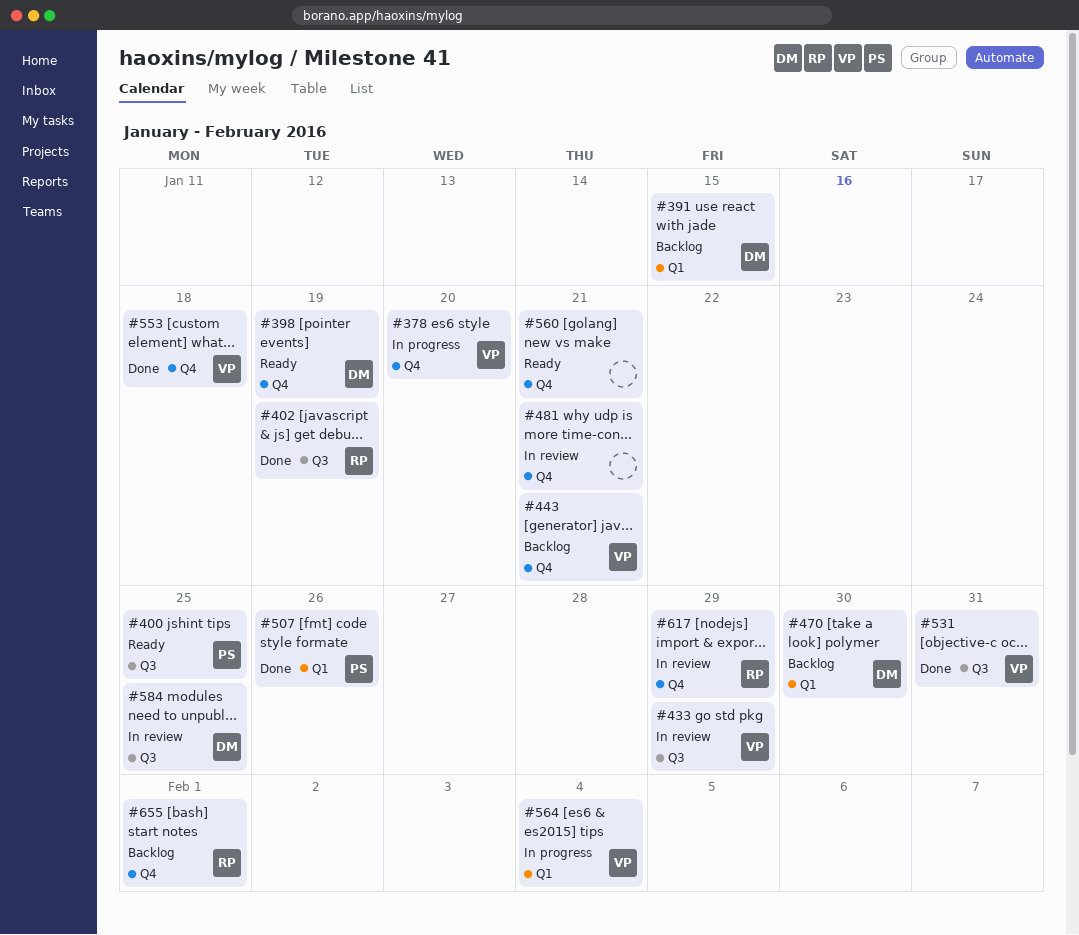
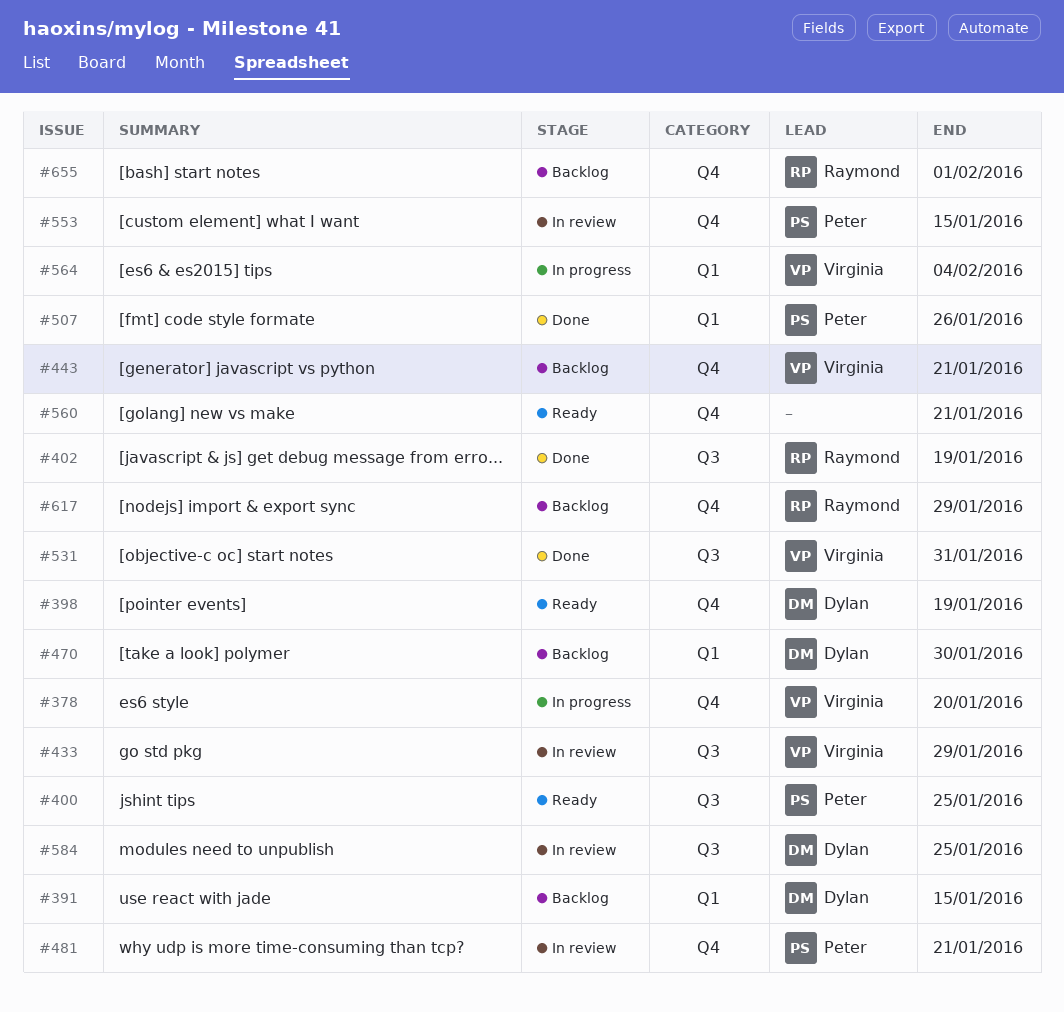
#481, owner: none -> Peter
#553, status: Done -> In review
#553, owner: Virginia -> Peter
#553, due: Jan 18 -> Jan 15
#617, status: In review -> Backlog

